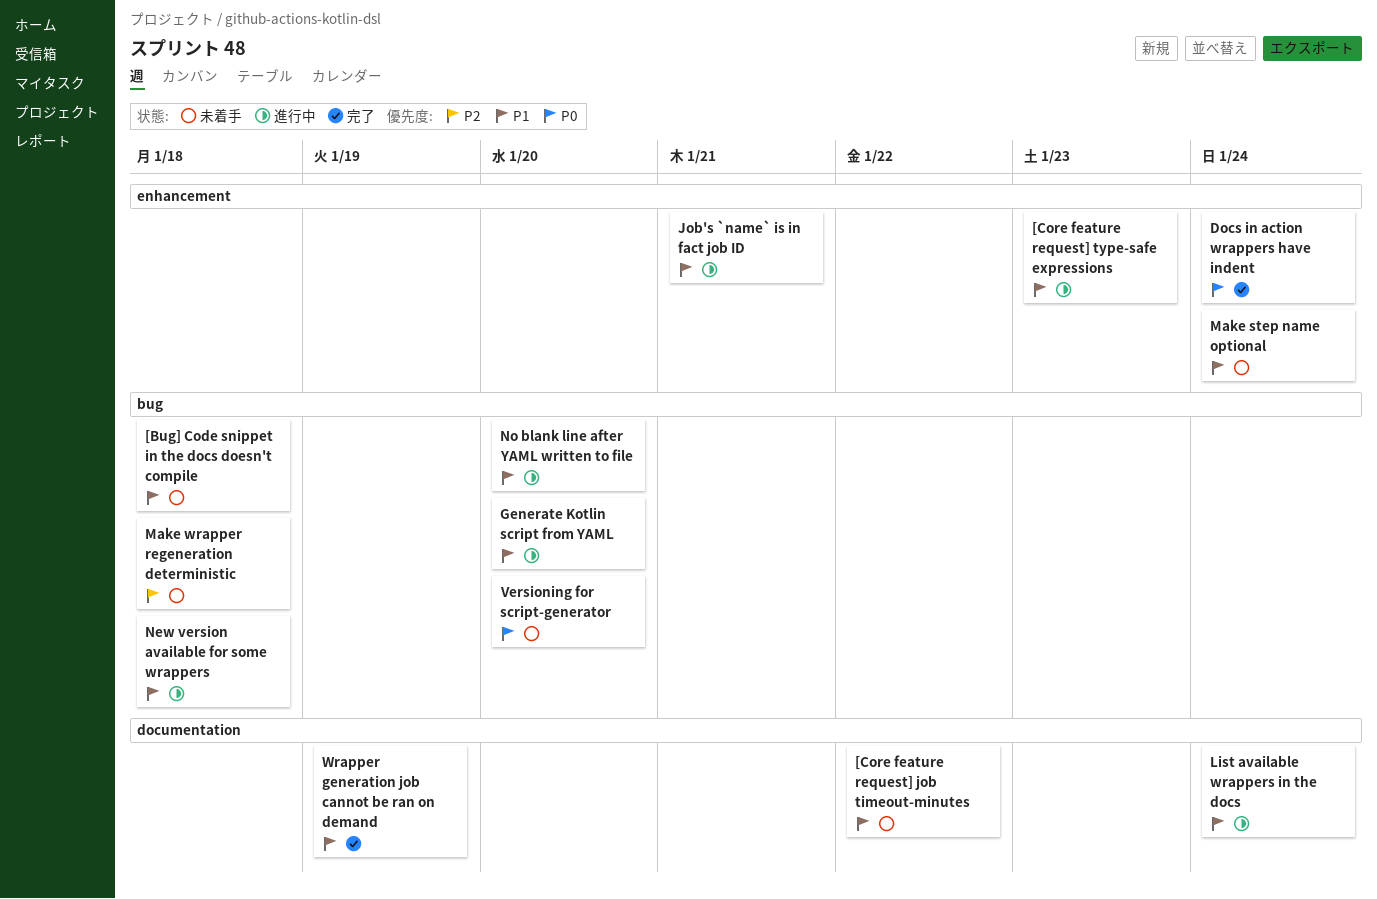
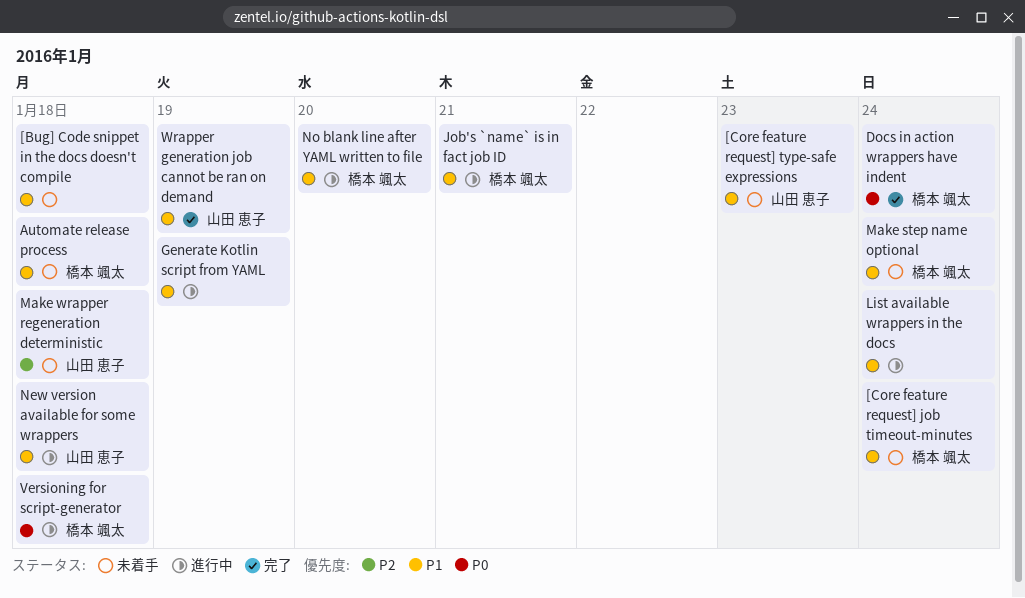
[Core feature request] job timeout-minutes, due: Jan 22 -> Jan 24
[Core feature request] type-safe expressions, status: 進行中 -> 未着手
Automate release process: none -> present
Generate Kotlin script from YAML, due: Jan 20 -> Jan 19
Versioning for script-generator, status: 未着手 -> 進行中
Versioning for script-generator, due: Jan 20 -> Jan 18

